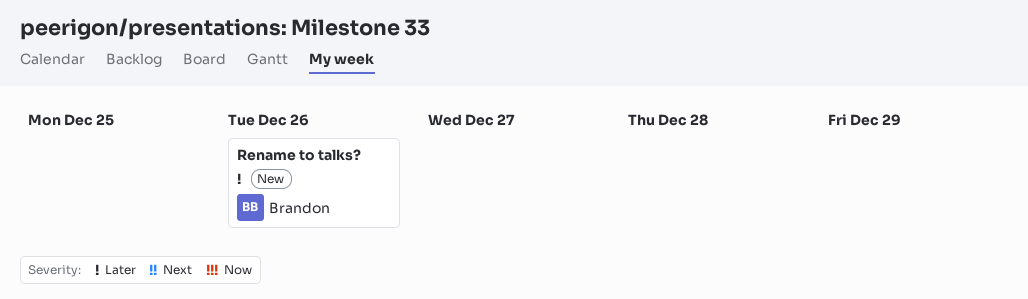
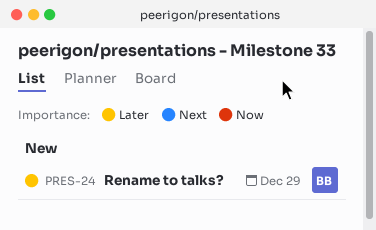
Rename to talks?, due: Dec 26 -> Dec 29

